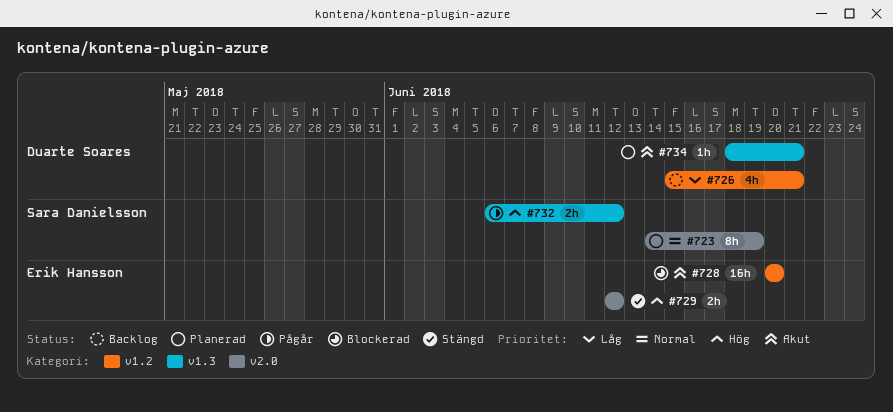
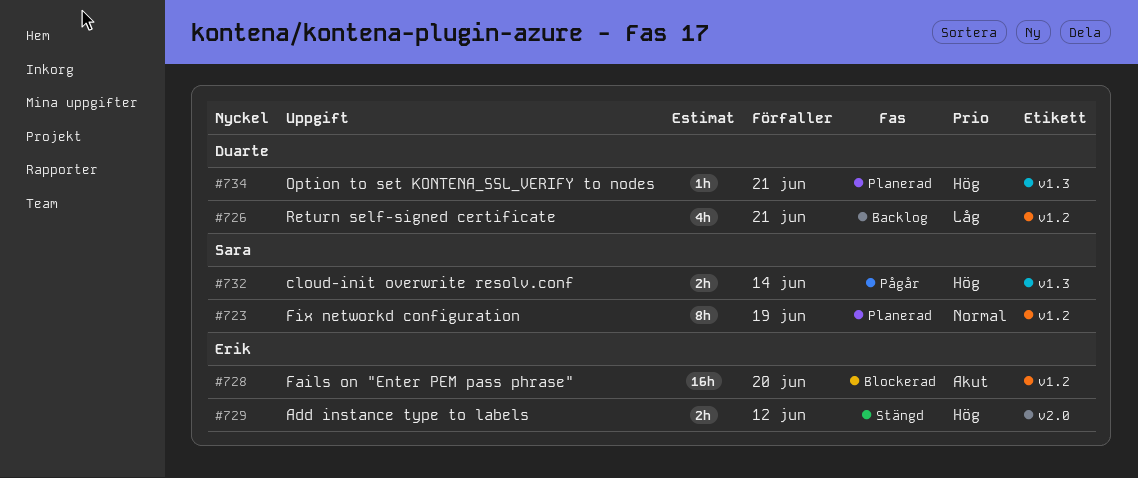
#723, label: v2.0 -> v1.2
#732, due: Jun 12 -> Jun 14
#734, priority: Akut -> Hög

